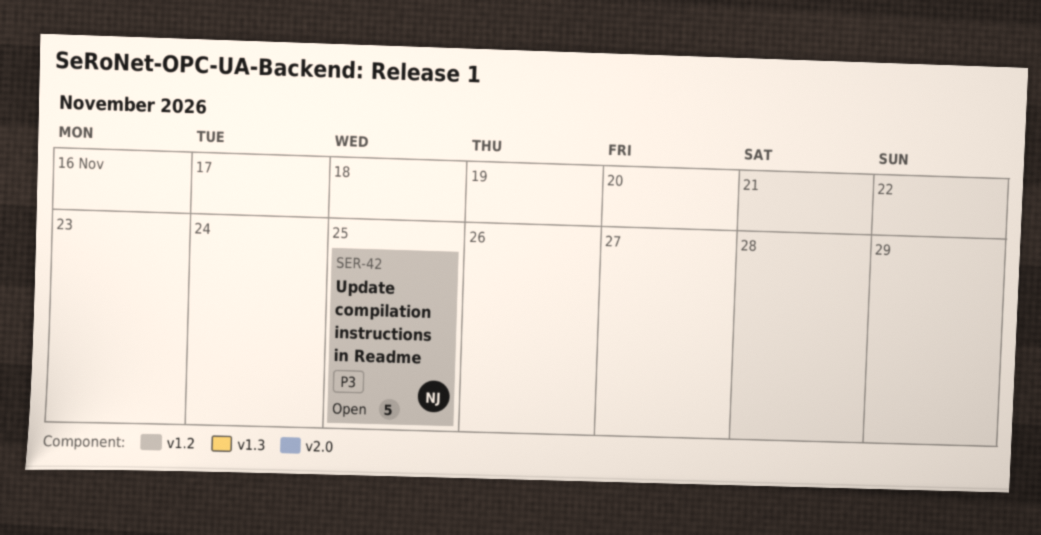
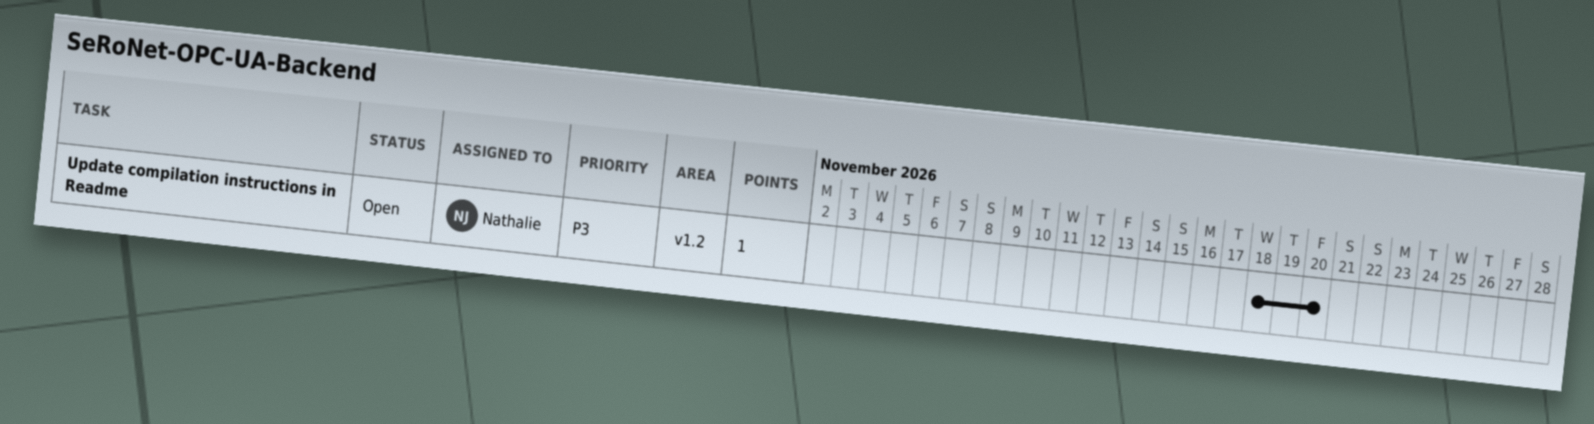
Update compilation instructions in Readme, estimate: 5 -> 1
Update compilation instructions in Readme, due: Nov 25 -> Nov 20

